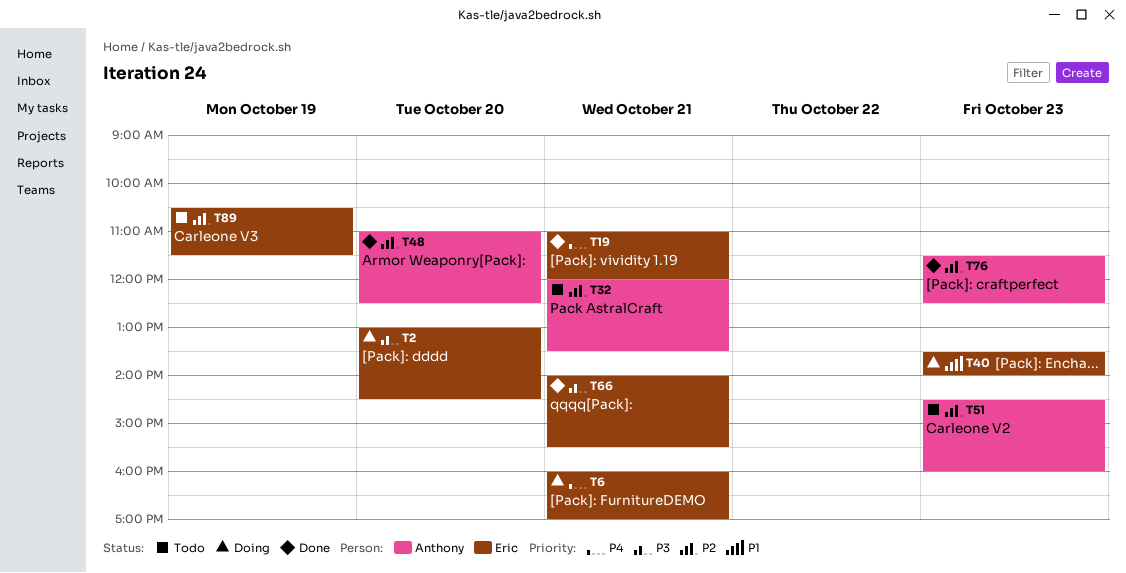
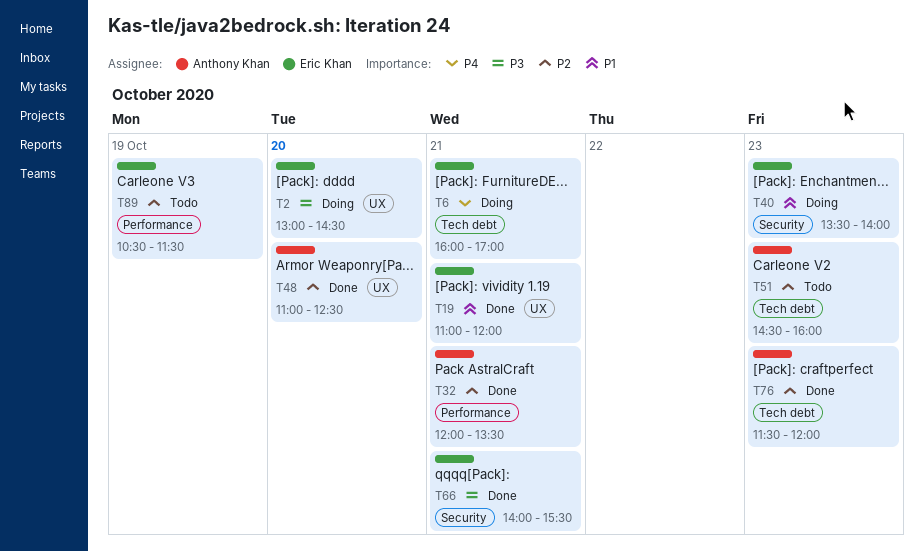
T19, priority: P4 -> P1
T32, status: Todo -> Done
T76, ends: 12:30 -> 12:00

